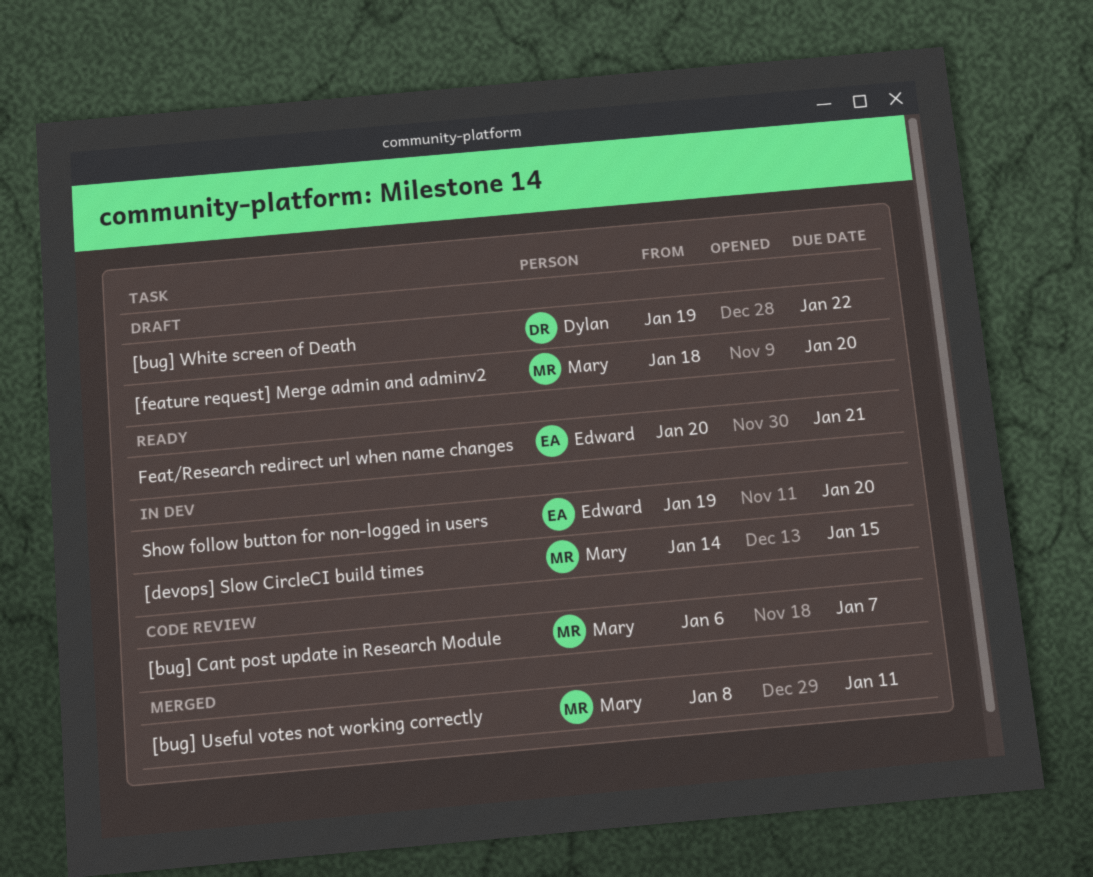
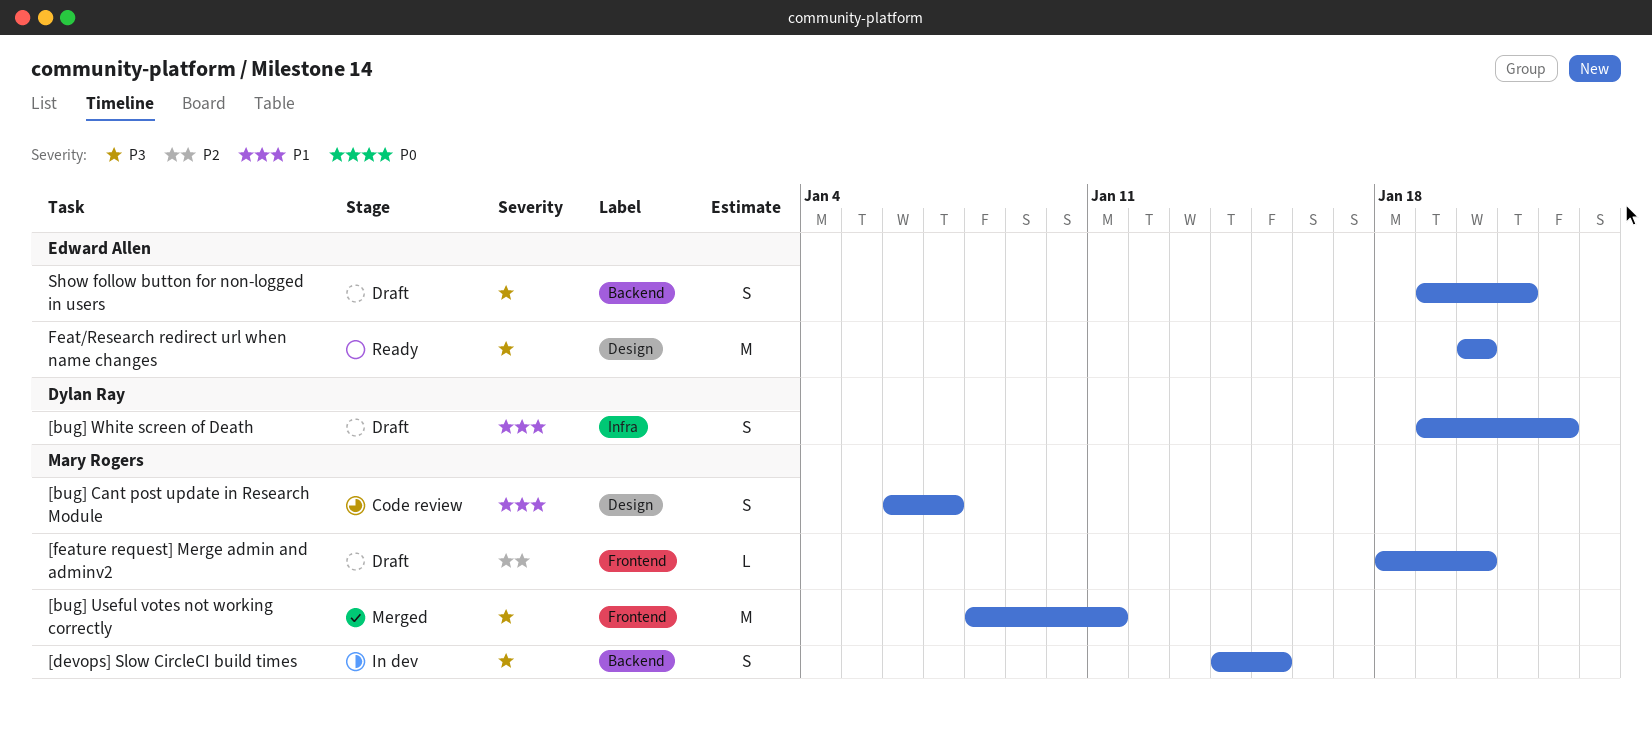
Feat/Research redirect url when name changes, due: Jan 21 -> Jan 20
Show follow button for non-logged in users, status: In dev -> Draft
Show follow button for non-logged in users, due: Jan 20 -> Jan 21

